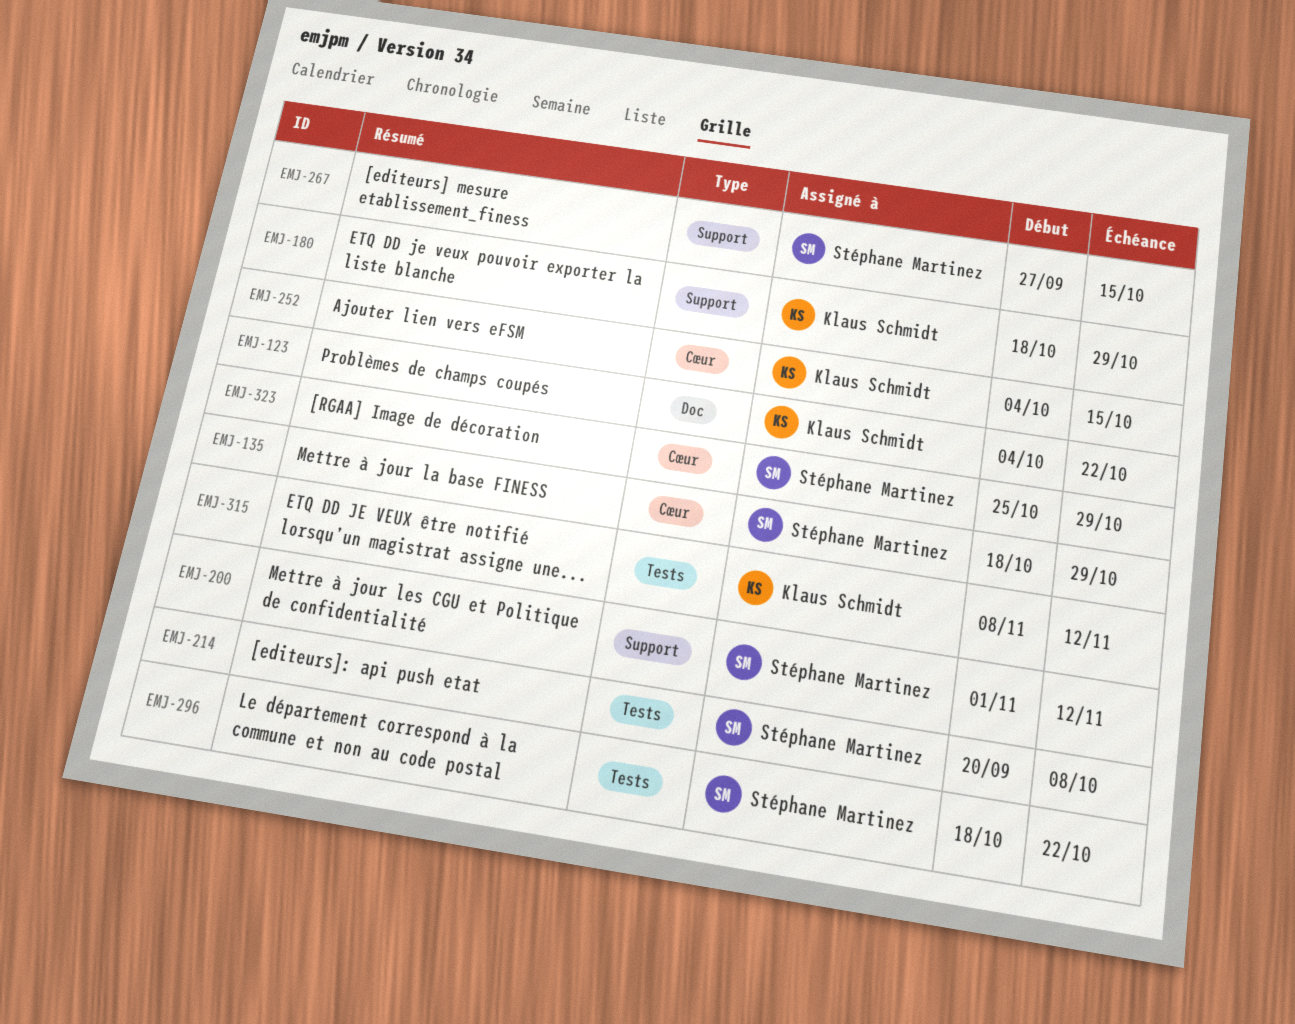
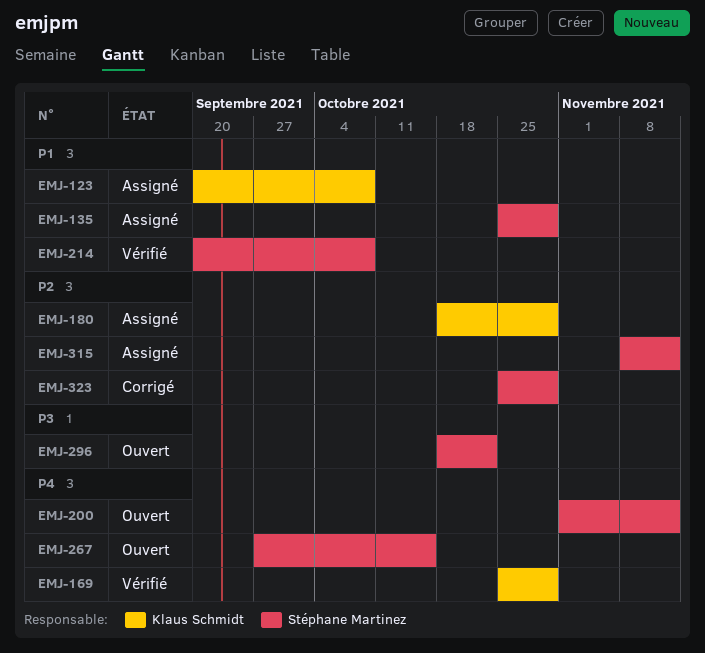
EMJ-123, start: Oct 4 -> Sep 20
EMJ-123, due: Oct 22 -> Oct 8
EMJ-135, start: Oct 18 -> Oct 25
EMJ-169: none -> present
EMJ-252: present -> none
EMJ-315, owner: Klaus Schmidt -> Stéphane Martinez

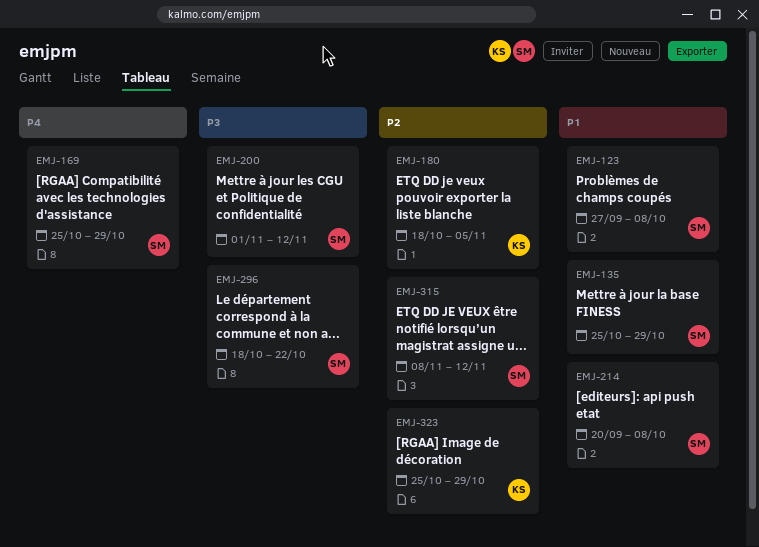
EMJ-123, owner: Klaus Schmidt -> Stéphane Martinez
EMJ-123, start: Sep 20 -> Sep 27
EMJ-169, owner: Klaus Schmidt -> Stéphane Martinez
EMJ-180, due: Oct 29 -> Nov 5
EMJ-200, priority: P4 -> P3
EMJ-267: present -> none
EMJ-323, owner: Stéphane Martinez -> Klaus Schmidt

